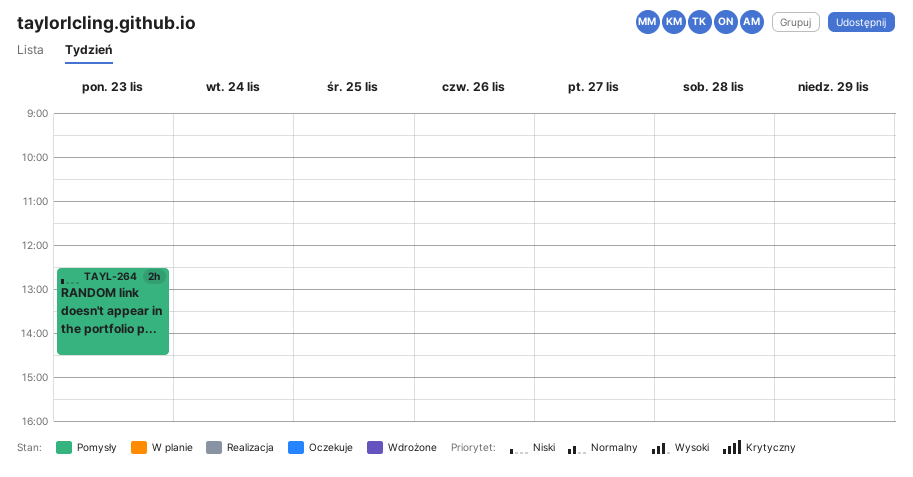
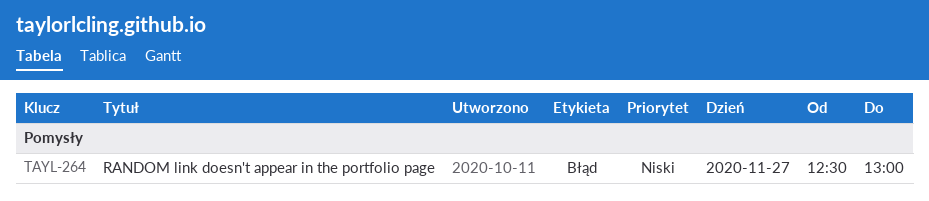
TAYL-264, day: Nov 23 -> Nov 27
TAYL-264, ends: 14:30 -> 13:00

